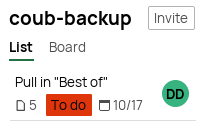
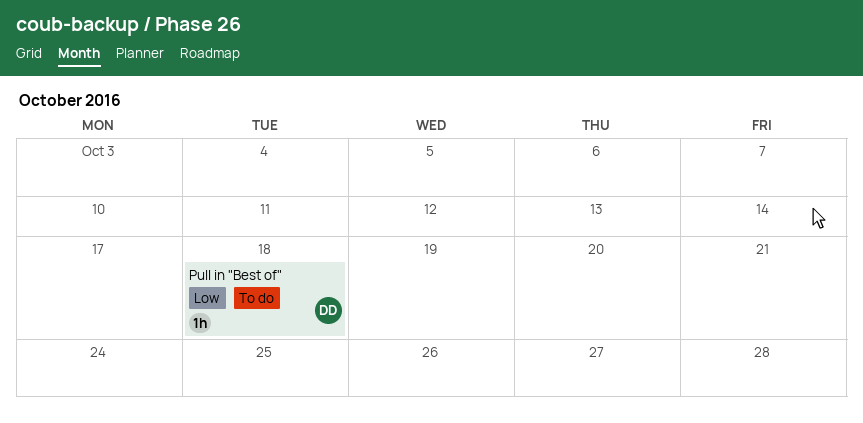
Pull in "Best of", due: Oct 17 -> Oct 18

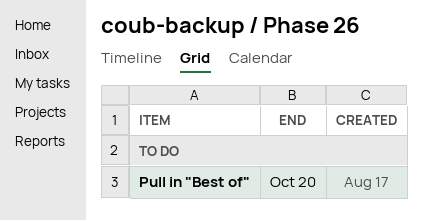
Pull in "Best of", due: Oct 18 -> Oct 20

